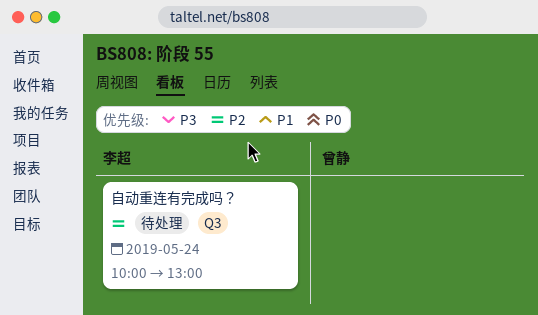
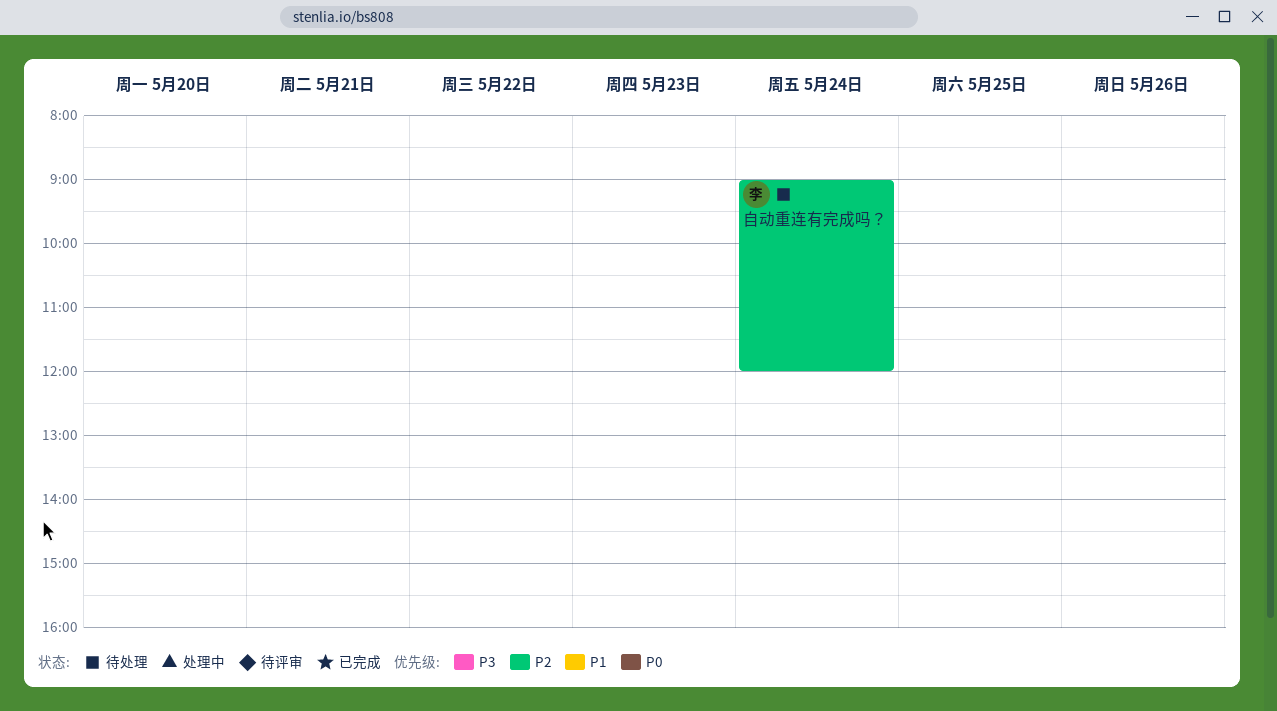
自动重连有完成吗？, begins: 10:00 -> 09:00
自动重连有完成吗？, ends: 13:00 -> 12:00

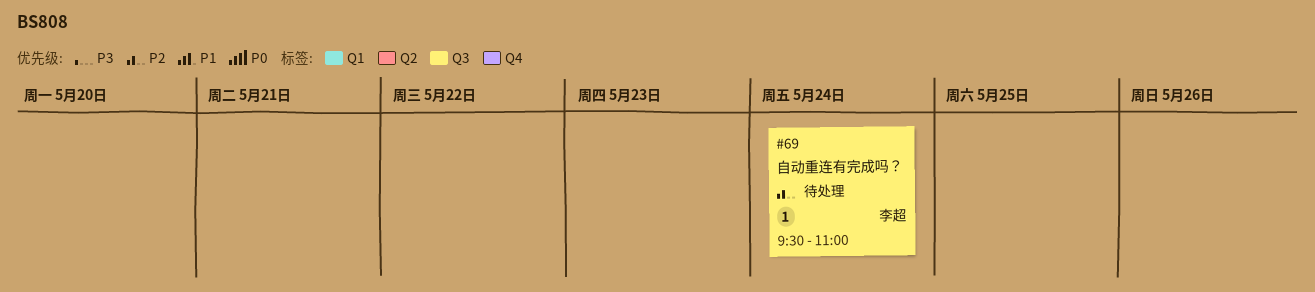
自动重连有完成吗？, begins: 09:00 -> 09:30
自动重连有完成吗？, ends: 12:00 -> 11:00

